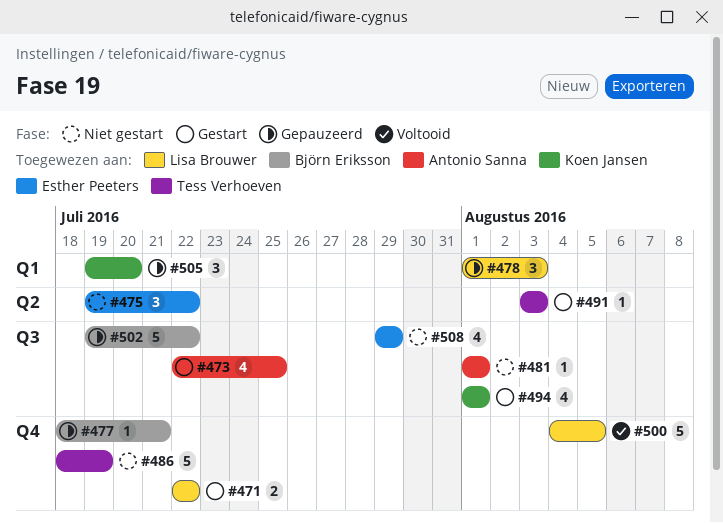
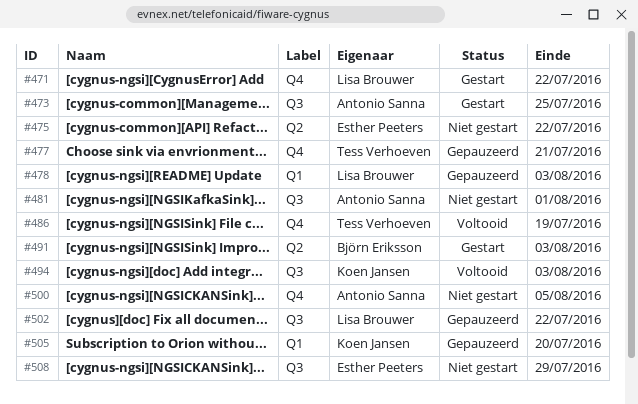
#477, owner: Björn Eriksson -> Tess Verhoeven
#486, status: Niet gestart -> Voltooid
#491, owner: Tess Verhoeven -> Björn Eriksson
#494, status: Gestart -> Voltooid
#494, due: Aug 1 -> Aug 3
#500, status: Voltooid -> Niet gestart
#500, owner: Lisa Brouwer -> Antonio Sanna
#502, owner: Björn Eriksson -> Lisa Brouwer

